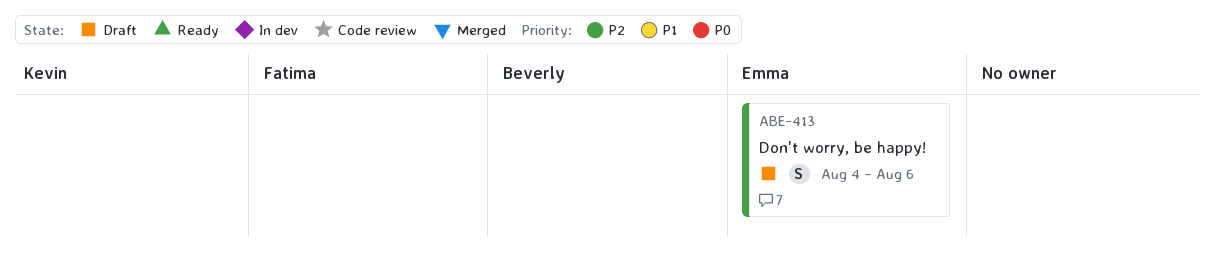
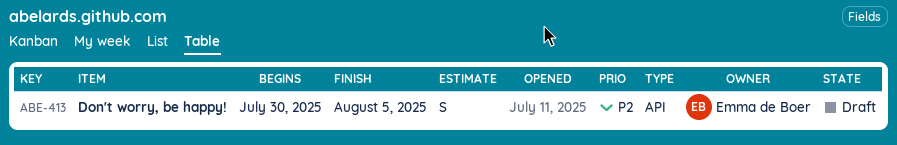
ABE-413, start: Aug 4 -> Jul 30
ABE-413, due: Aug 6 -> Aug 5

